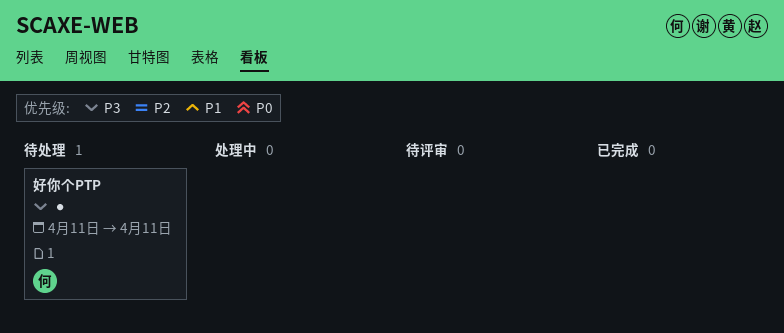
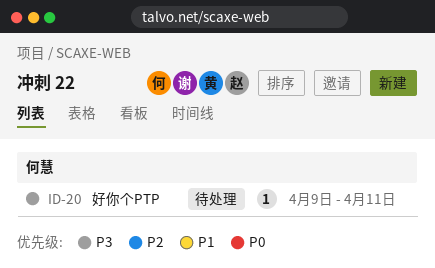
好你个PTP, start: Apr 11 -> Apr 9

